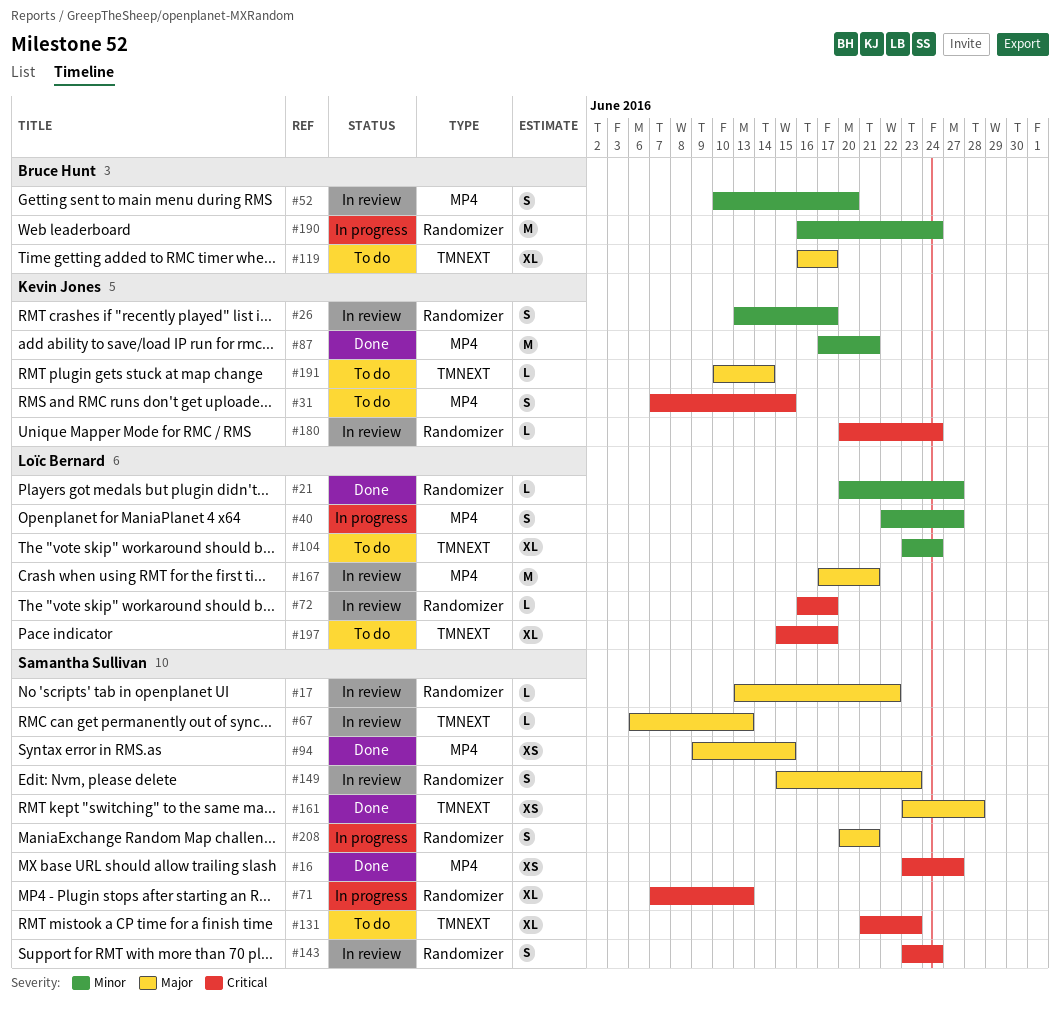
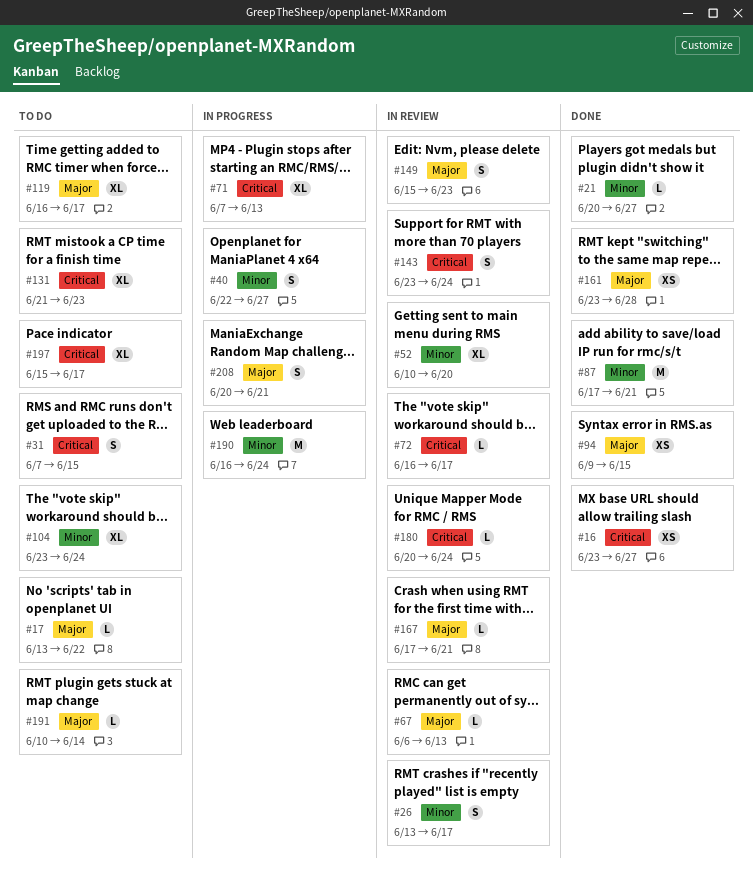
#17, status: In review -> To do
#52, estimate: S -> XL
#167, estimate: M -> L

